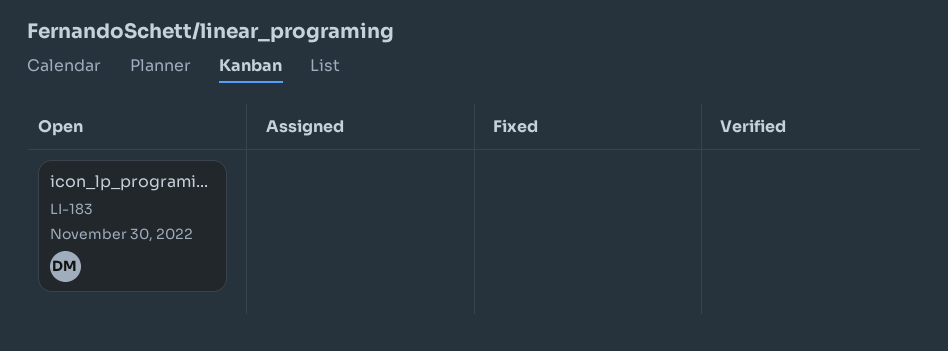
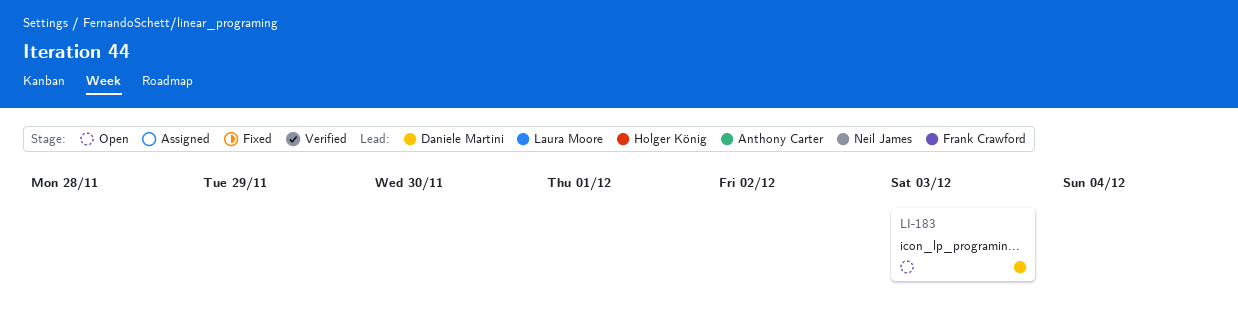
LI-183, due: Nov 30 -> Dec 3

